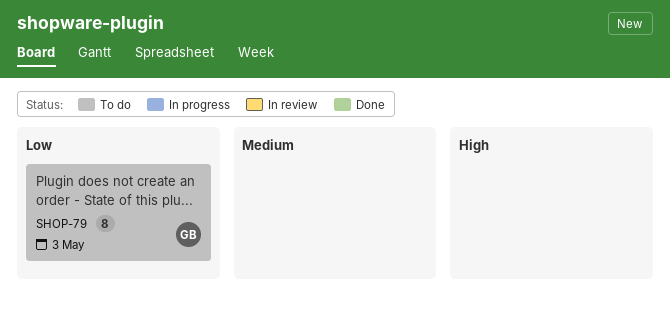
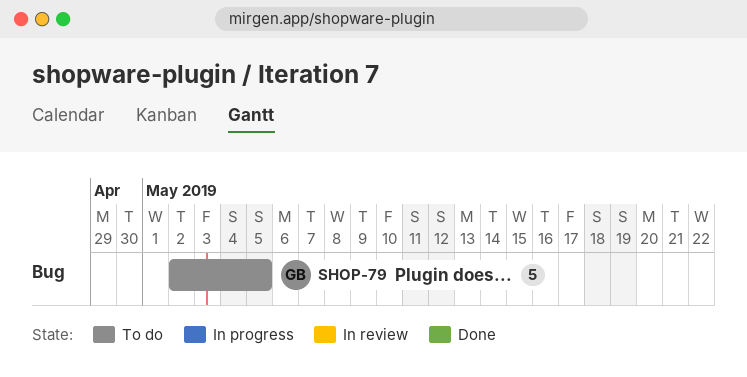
SHOP-79, estimate: 8 -> 5
SHOP-79, due: May 3 -> May 5

